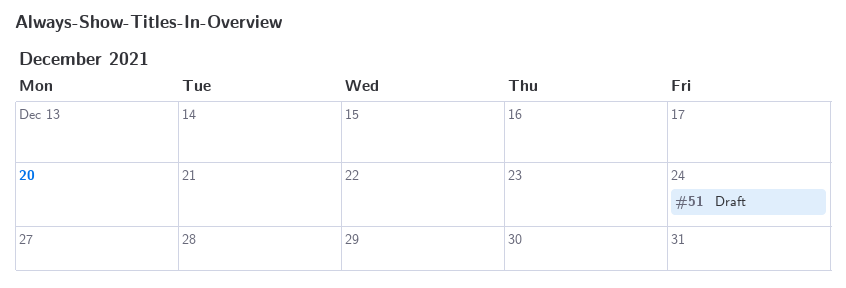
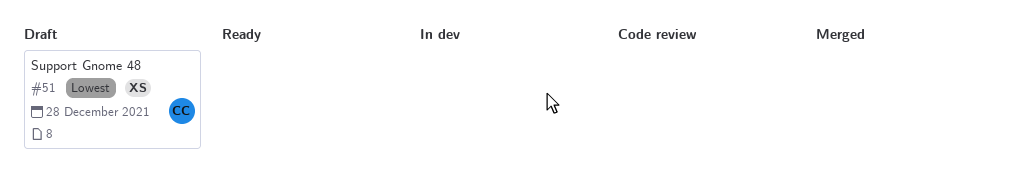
#51, due: Dec 24 -> Dec 28

